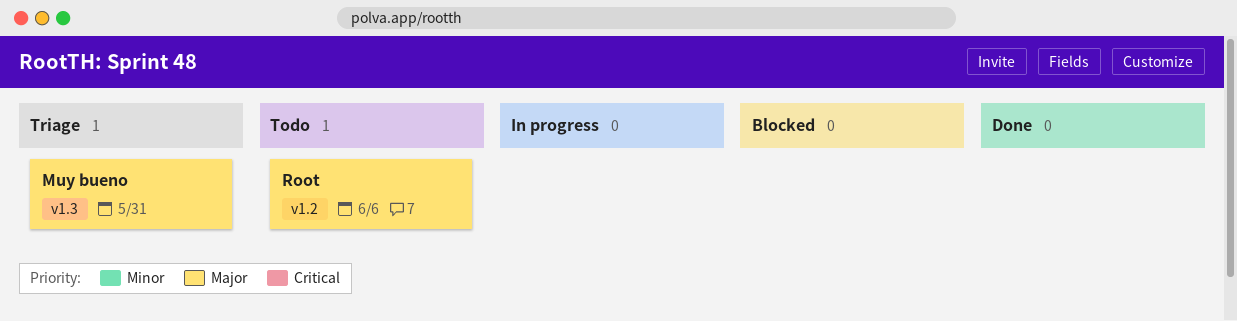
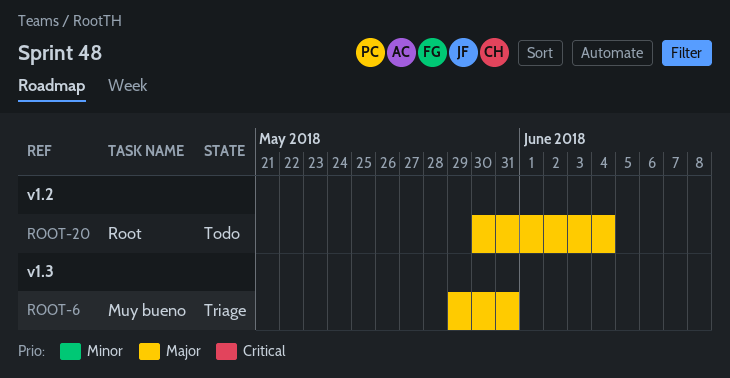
Root, due: Jun 6 -> Jun 4

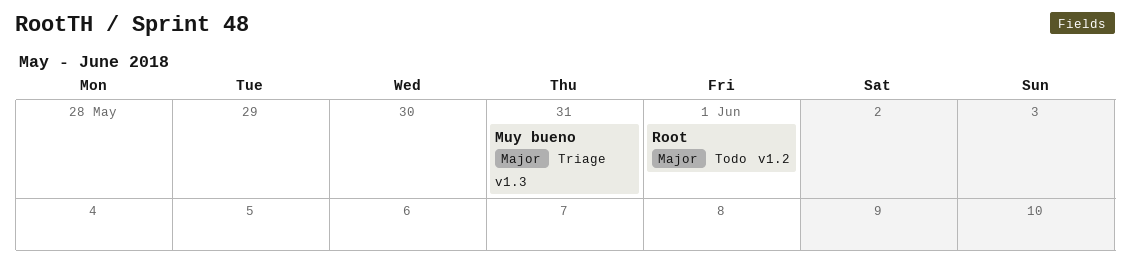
Root, due: Jun 4 -> Jun 1

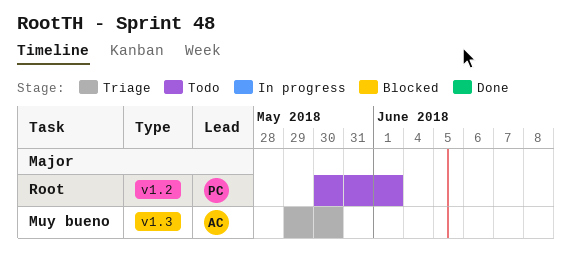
Muy bueno, due: May 31 -> May 30

